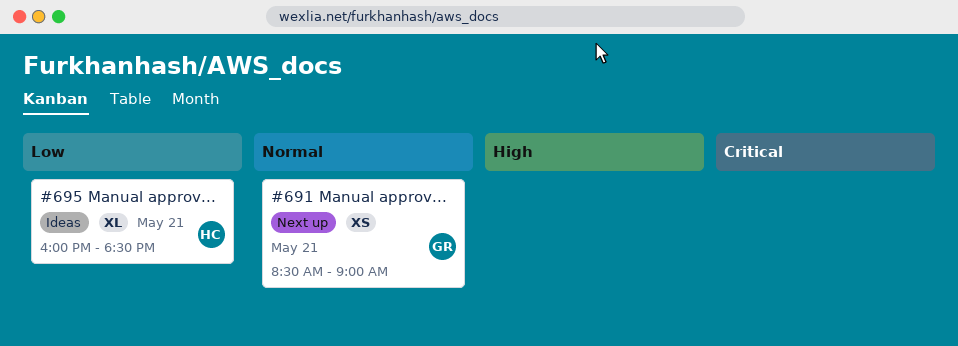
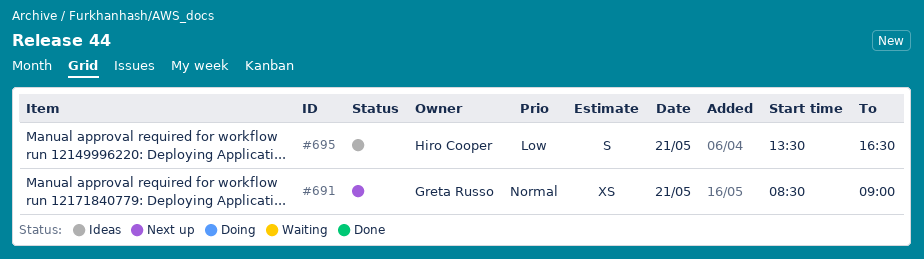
#695, estimate: XL -> S
#695, begins: 16:00 -> 13:30
#695, ends: 18:30 -> 16:30

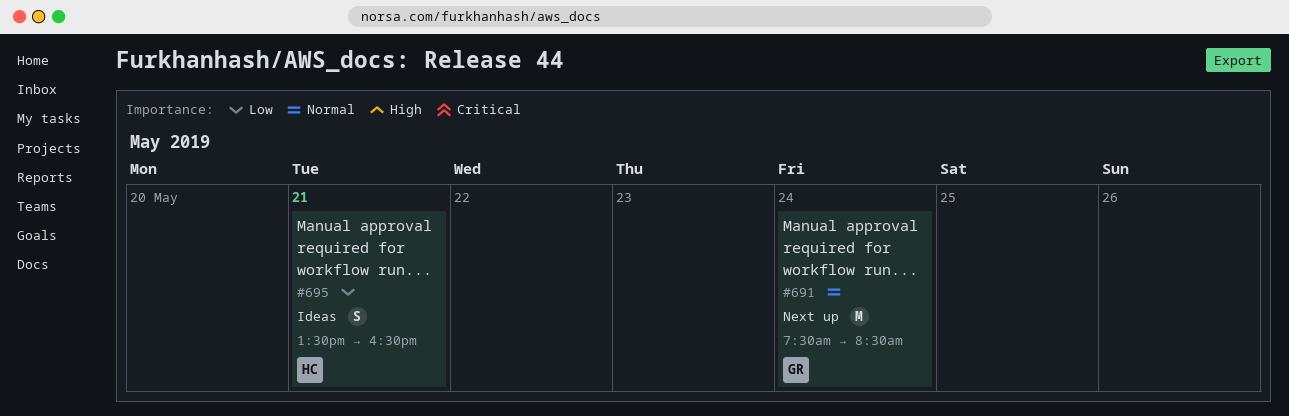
#691, estimate: XS -> M
#691, day: May 21 -> May 24
#691, begins: 08:30 -> 07:30
#691, ends: 09:00 -> 08:30

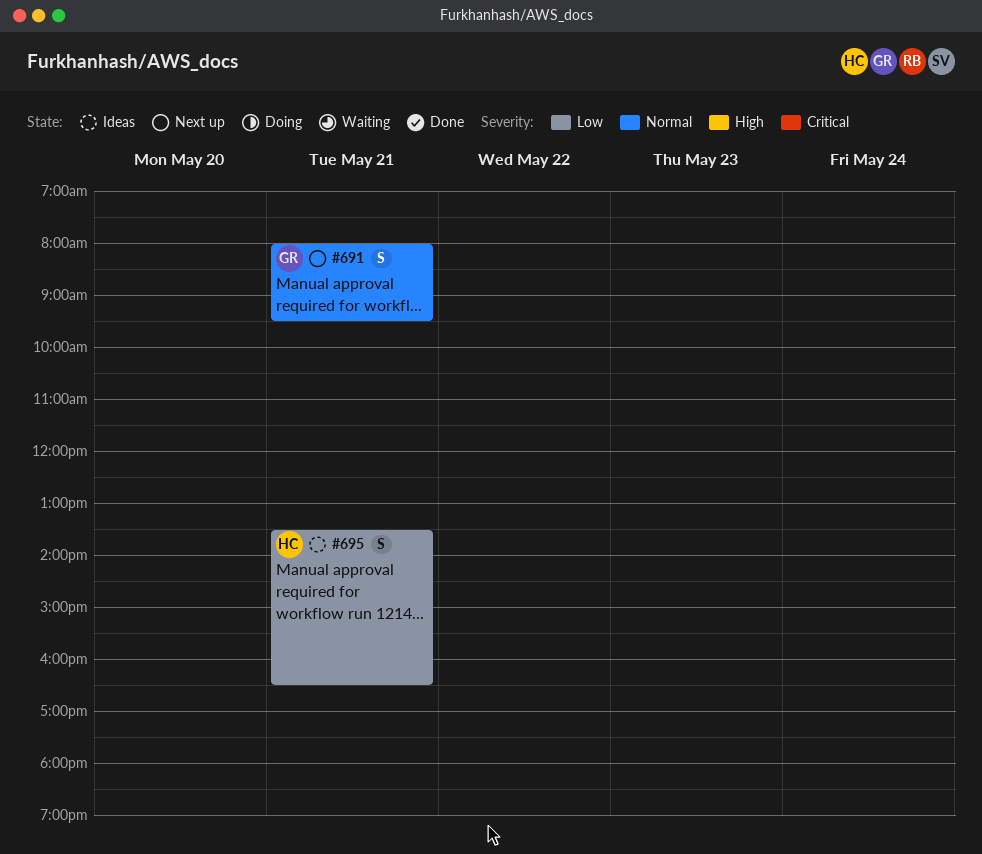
#691, estimate: M -> S
#691, day: May 24 -> May 21
#691, begins: 07:30 -> 08:00
#691, ends: 08:30 -> 09:30

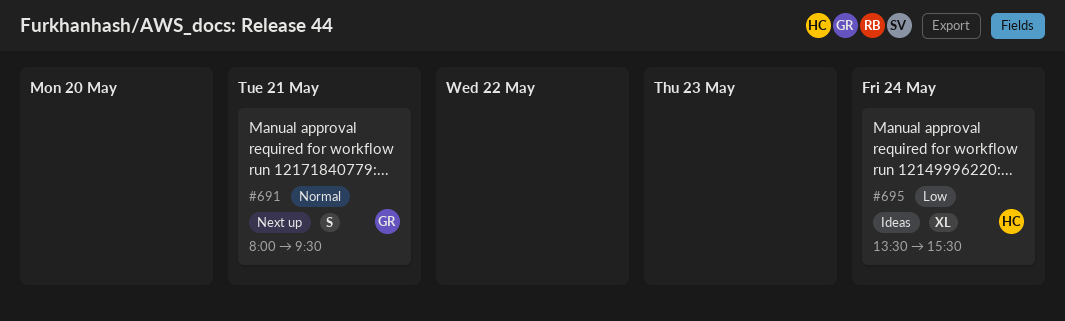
#695, estimate: S -> XL
#695, day: May 21 -> May 24
#695, ends: 16:30 -> 15:30

